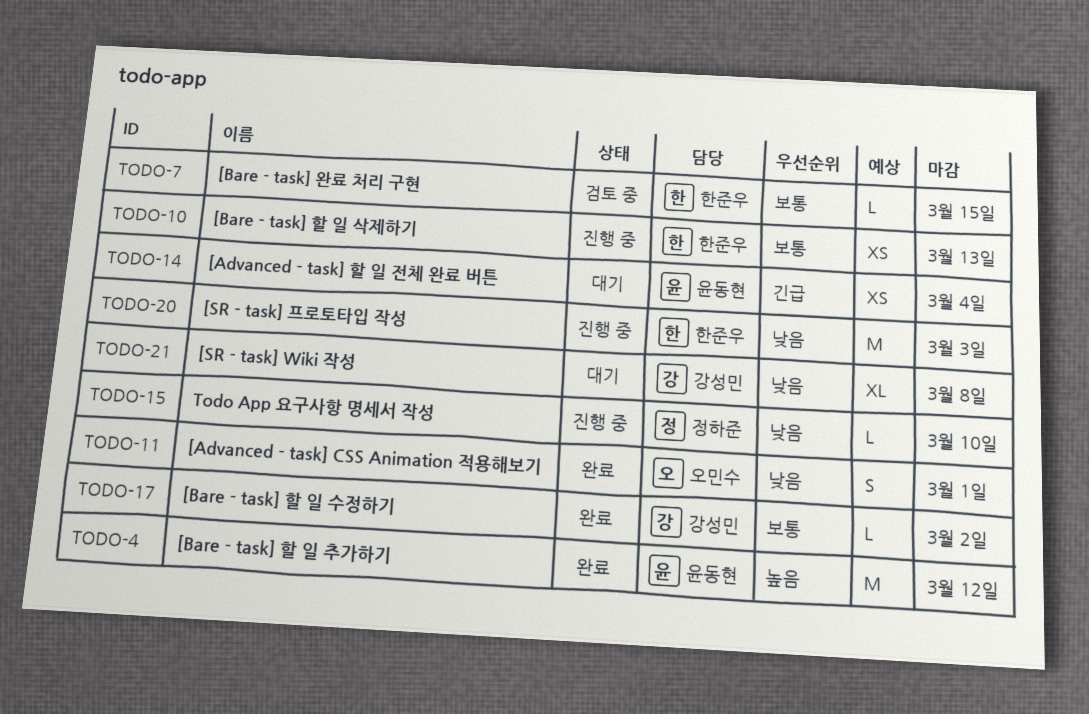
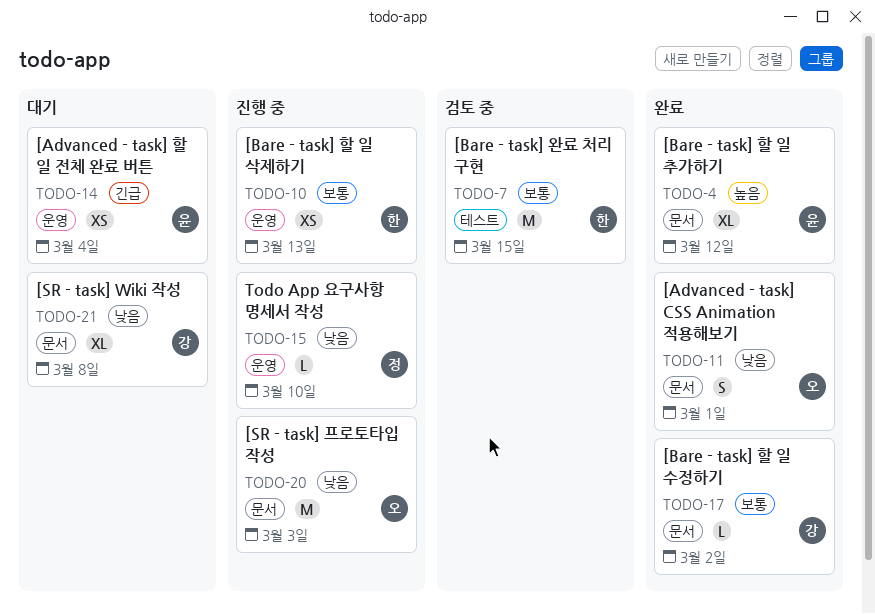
TODO-4, estimate: M -> XL
TODO-7, estimate: L -> M
TODO-20, owner: 한준우 -> 오민수

